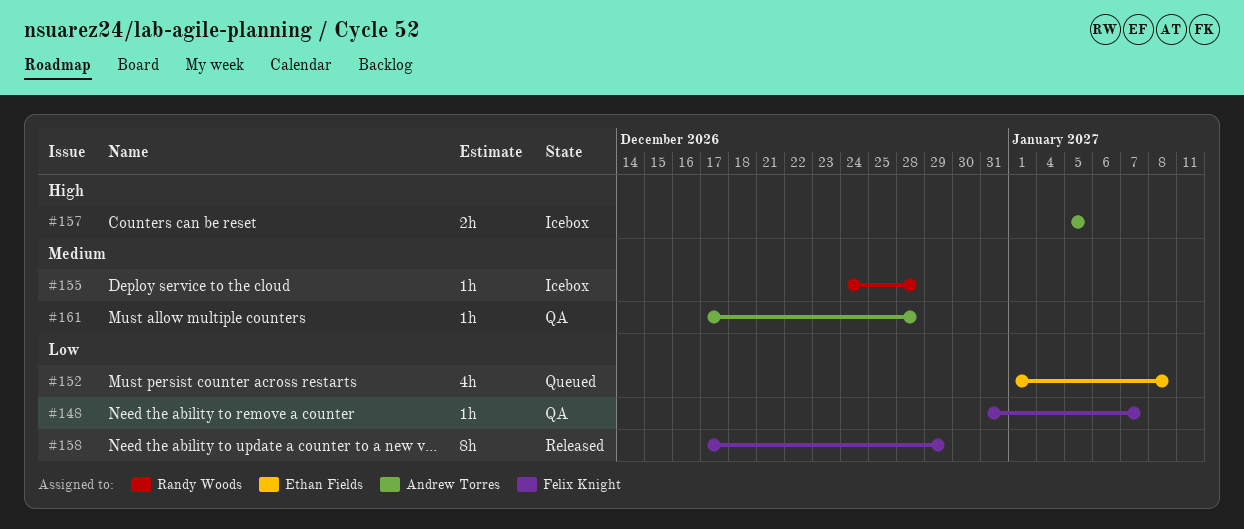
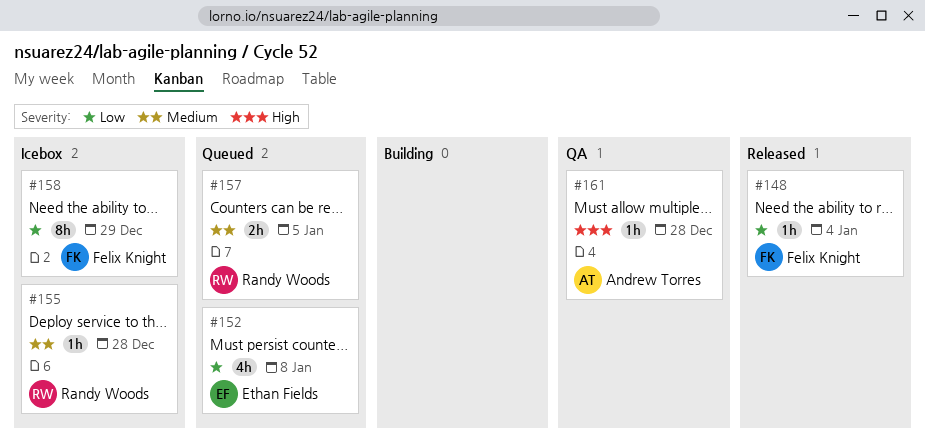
#148, status: QA -> Released
#148, due: Jan 7 -> Jan 4
#157, status: Icebox -> Queued
#157, owner: Andrew Torres -> Randy Woods
#157, priority: High -> Medium
#158, status: Released -> Icebox
#161, priority: Medium -> High

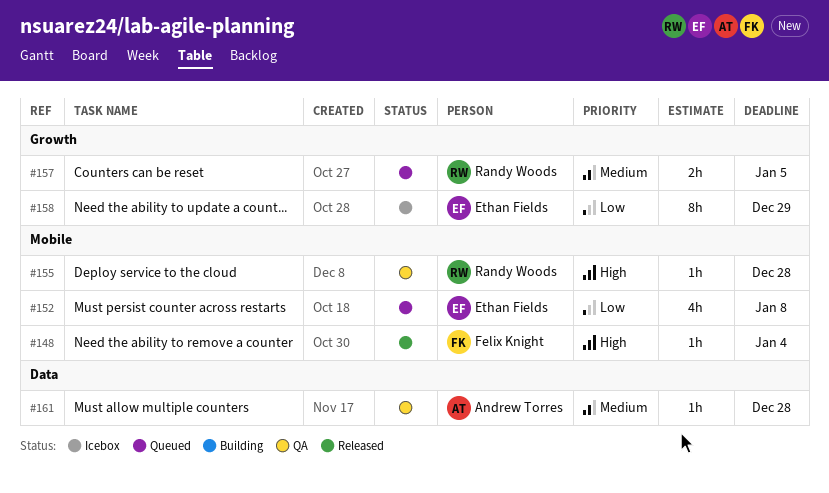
#148, priority: Low -> High
#155, status: Icebox -> QA
#155, priority: Medium -> High
#158, owner: Felix Knight -> Ethan Fields
#161, priority: High -> Medium

